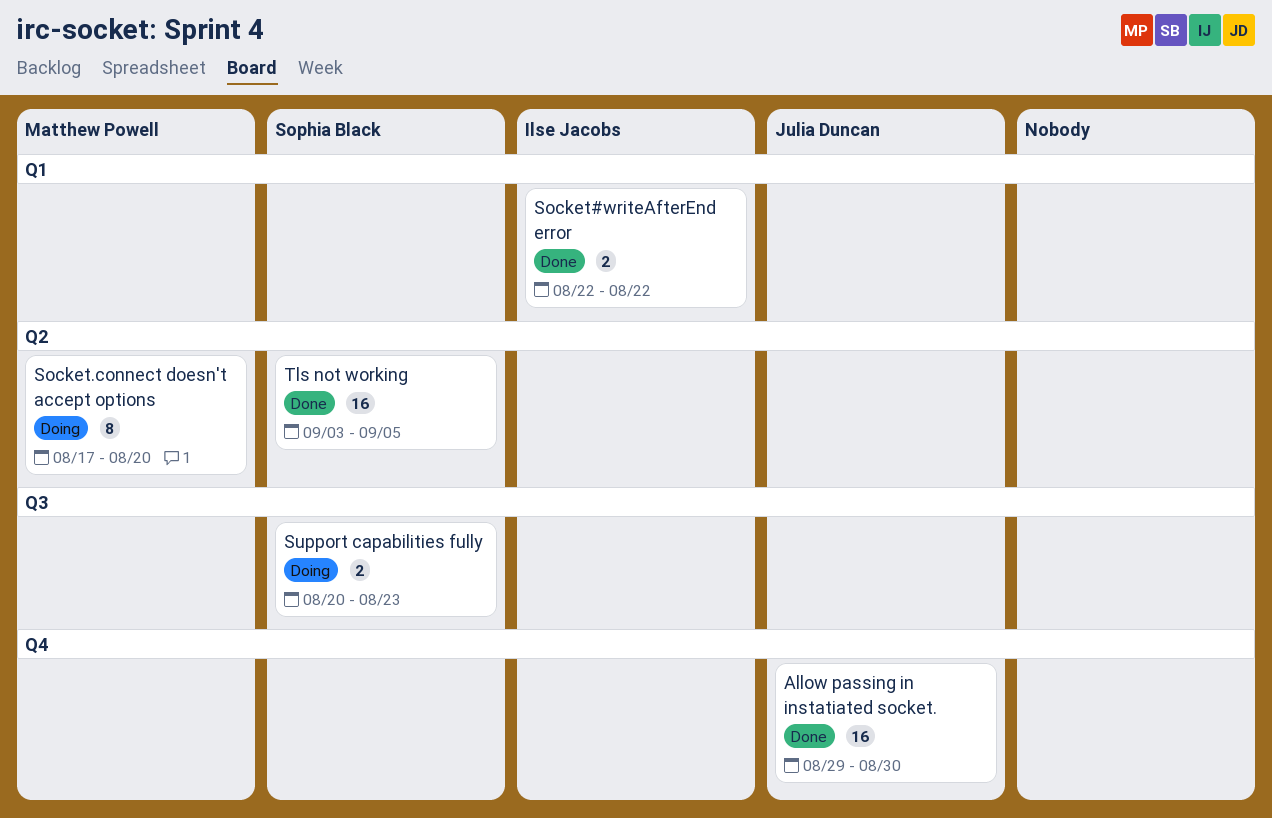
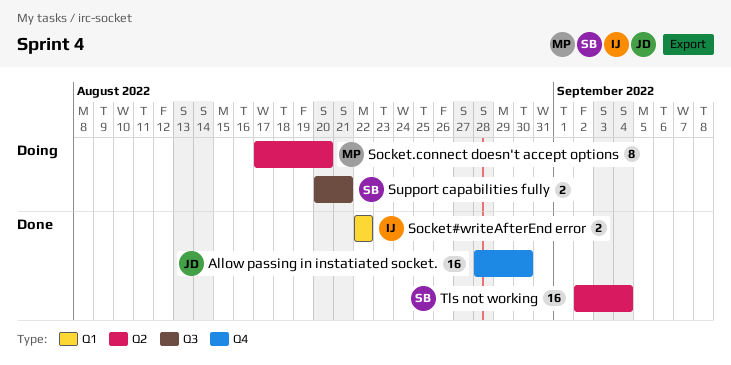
Allow passing in instatiated socket., start: Aug 29 -> Aug 28
Support capabilities fully, due: Aug 23 -> Aug 21
Tls not working, start: Sep 3 -> Sep 2
Tls not working, due: Sep 5 -> Sep 4

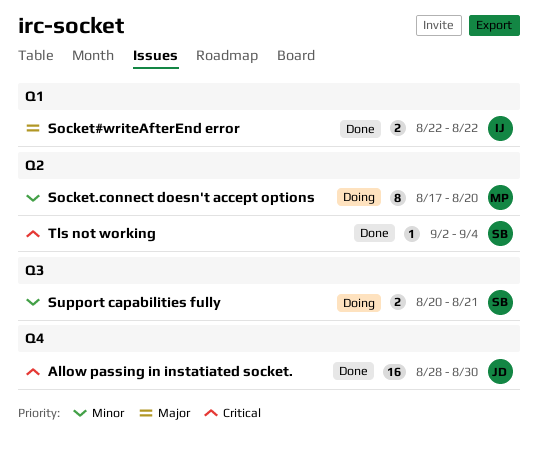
Tls not working, estimate: 16 -> 1

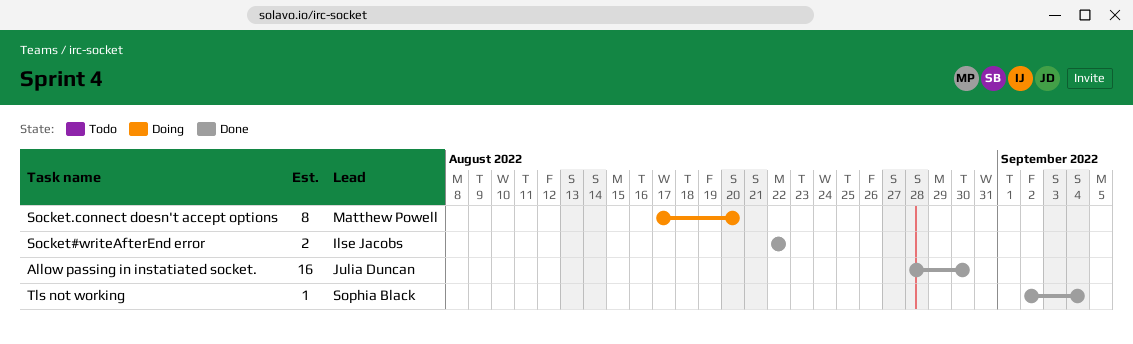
Support capabilities fully: present -> none

